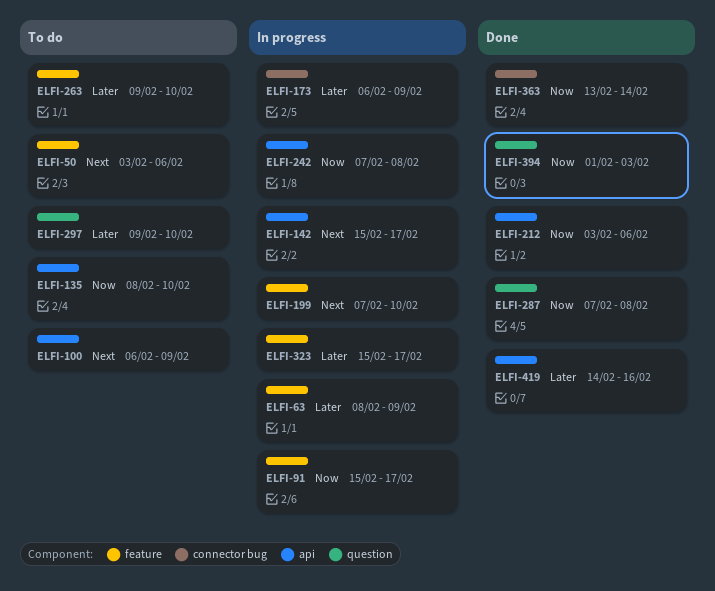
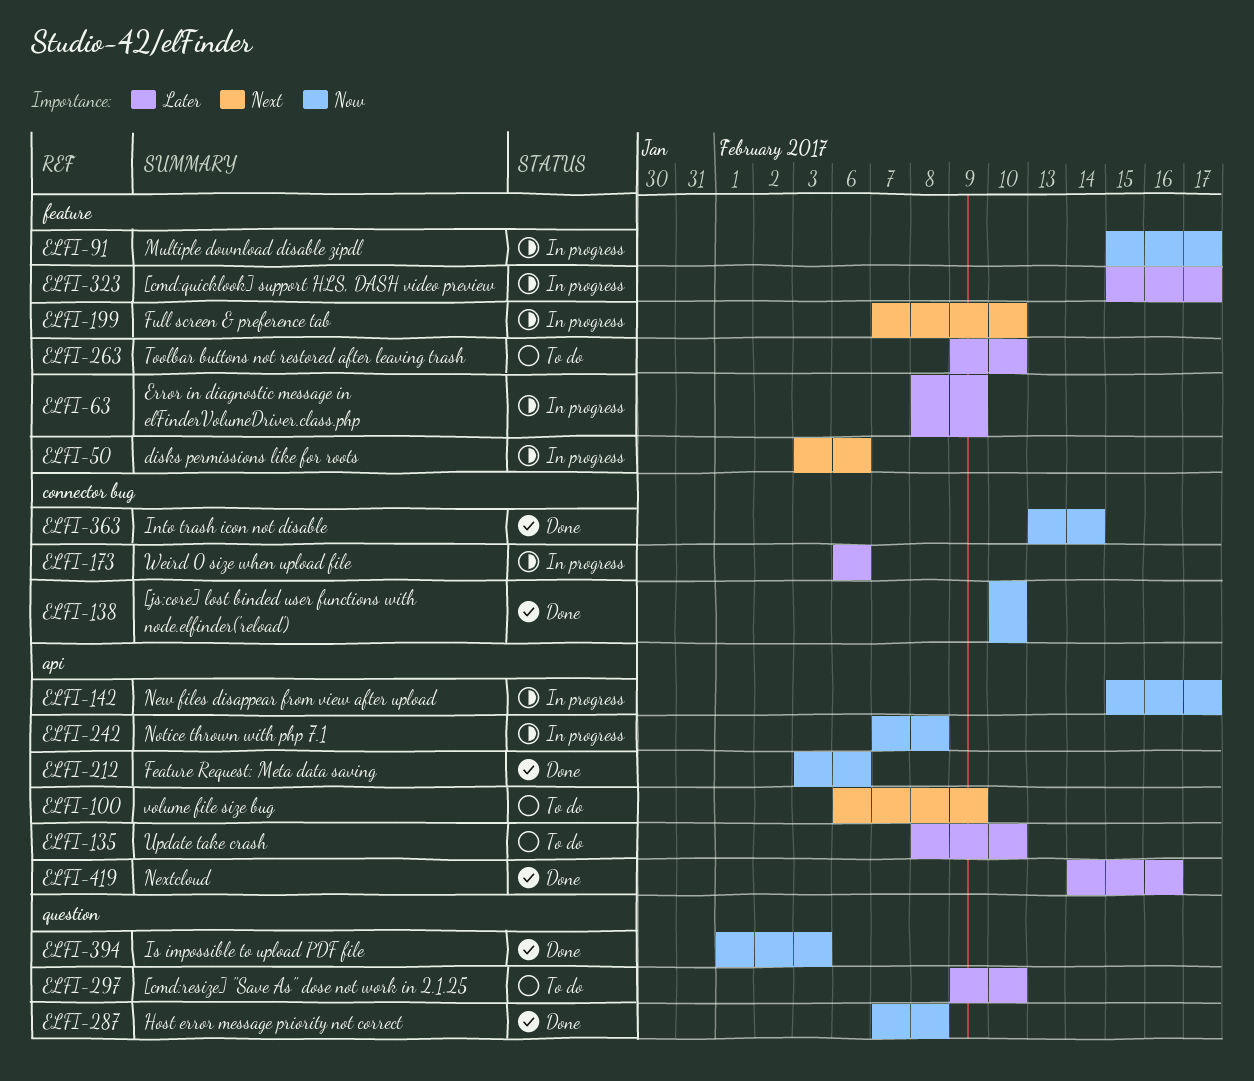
ELFI-50, status: To do -> In progress
ELFI-135, priority: Now -> Later
ELFI-138: none -> present
ELFI-142, priority: Next -> Now
ELFI-173, due: Feb 9 -> Feb 6

